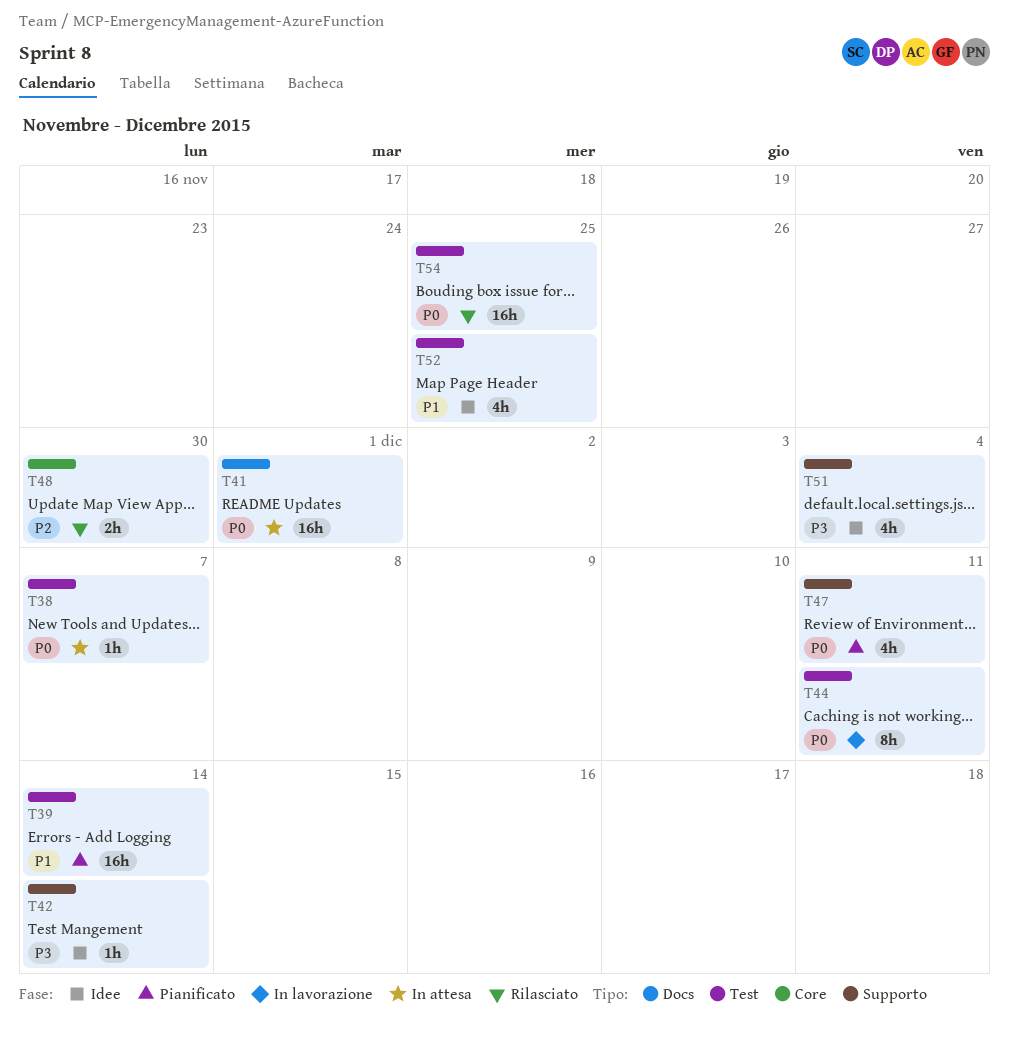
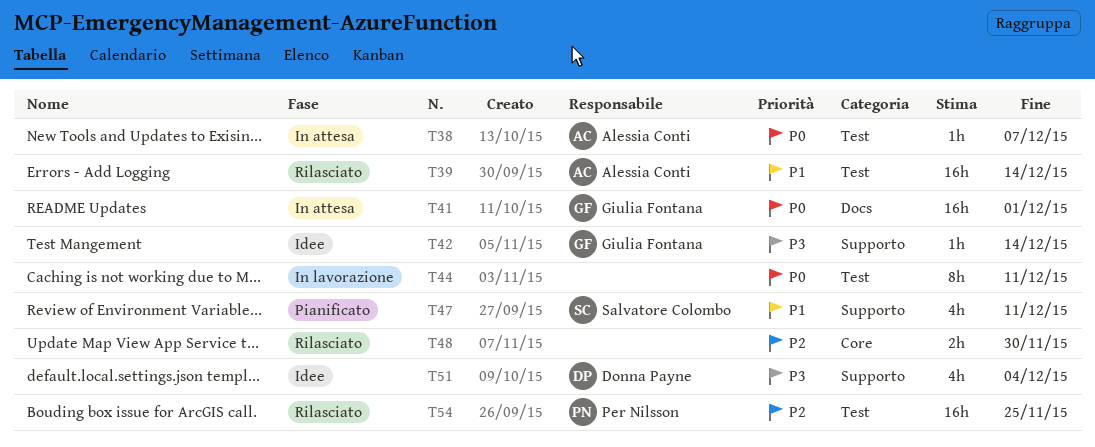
T39, status: Pianificato -> Rilasciato
T47, priority: P0 -> P1
T52: present -> none
T54, priority: P0 -> P2

